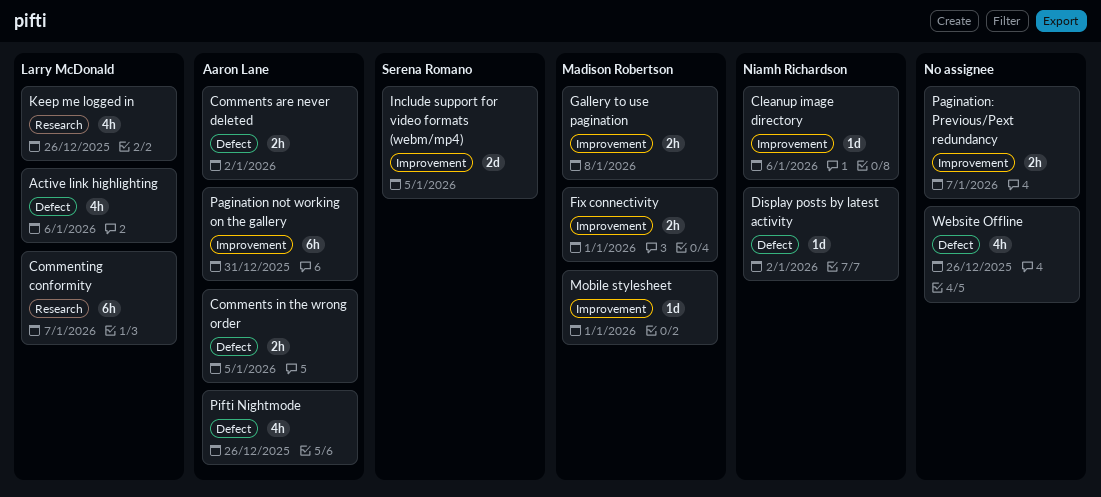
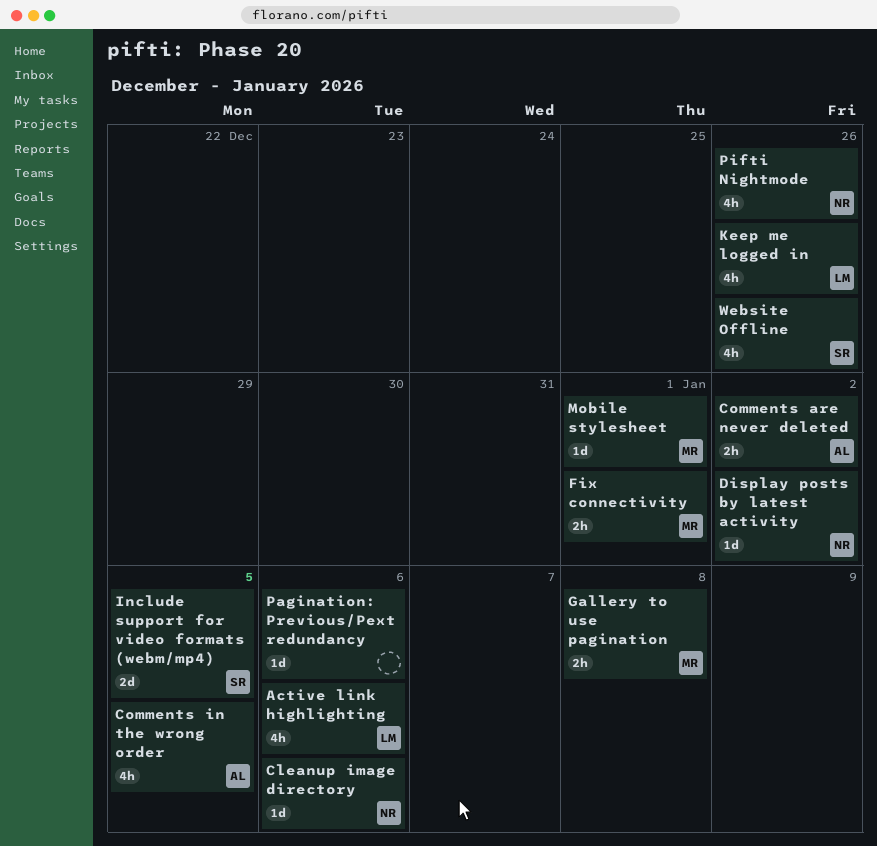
Commenting conformity: present -> none
Comments in the wrong order, estimate: 2h -> 4h
Pagination not working on the gallery: present -> none
Pagination: Previous/Pext redundancy, estimate: 2h -> 1d
Pagination: Previous/Pext redundancy, due: Jan 7 -> Jan 6
Pifti Nightmode, owner: Aaron Lane -> Niamh Richardson
Website Offline, owner: none -> Serena Romano

